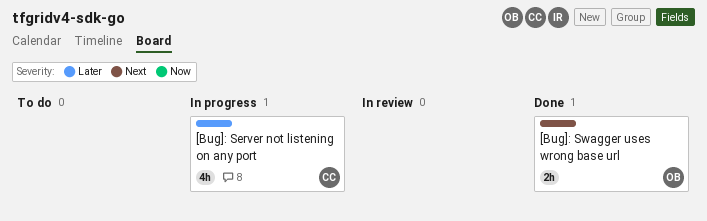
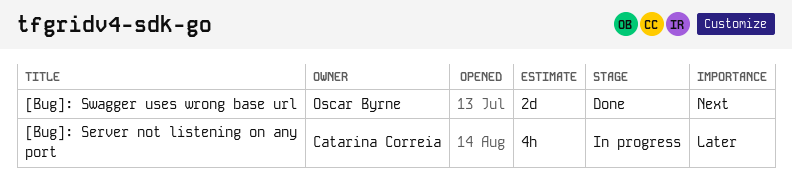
[Bug]: Swagger uses wrong base url, estimate: 2h -> 2d

